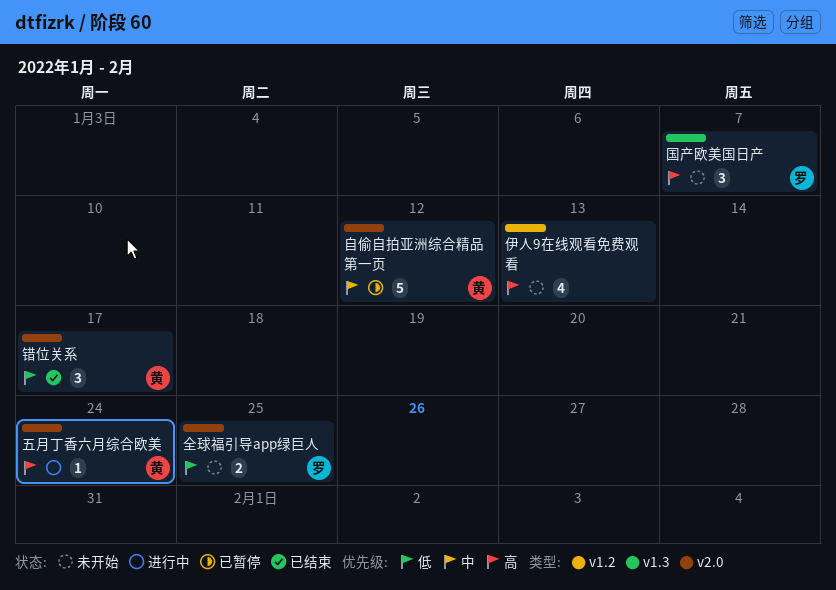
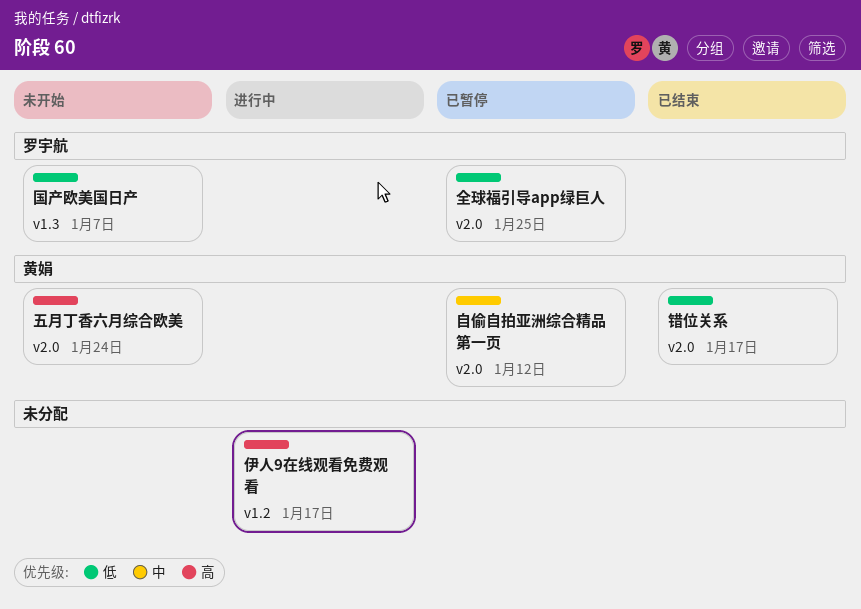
五月丁香六月综合欧美, status: 进行中 -> 未开始
伊人9在线观看免费观看, status: 未开始 -> 进行中
伊人9在线观看免费观看, due: Jan 13 -> Jan 17
全球福引导app绿巨人, status: 未开始 -> 已暂停
国产欧美国日产, priority: 高 -> 低

